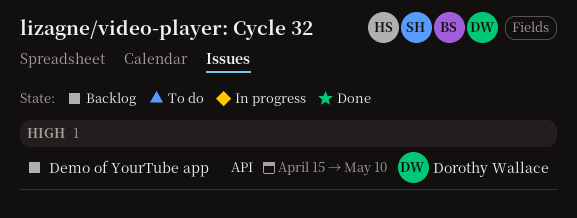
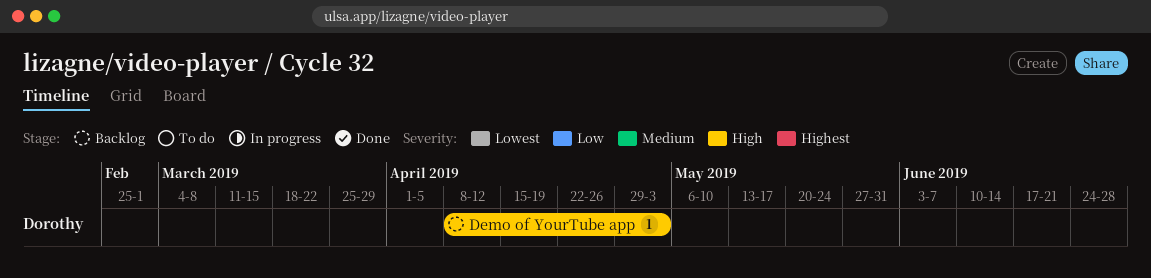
Demo of YourTube app, start: Apr 15 -> Apr 8
Demo of YourTube app, due: May 10 -> May 3

